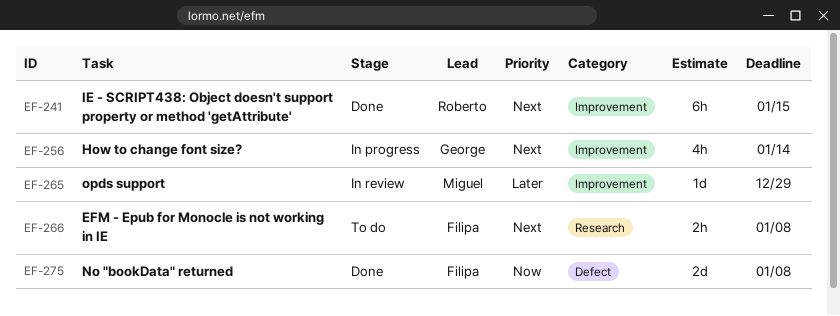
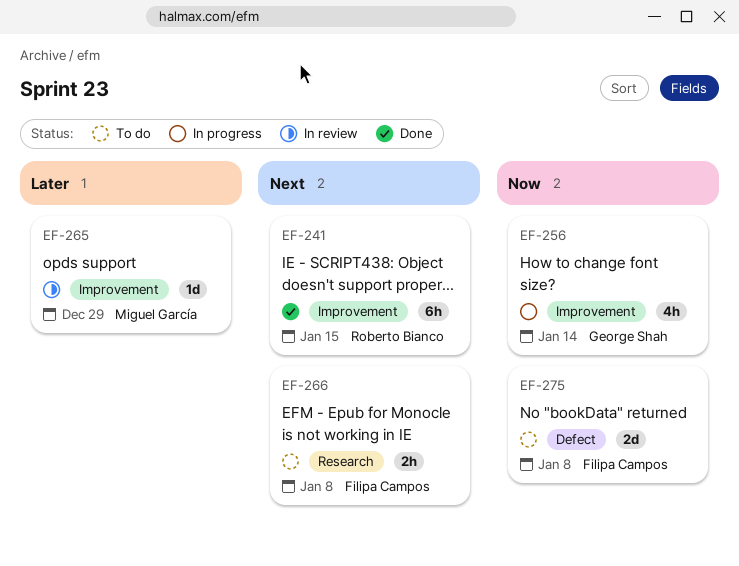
EF-256, priority: Next -> Now
EF-275, status: Done -> To do

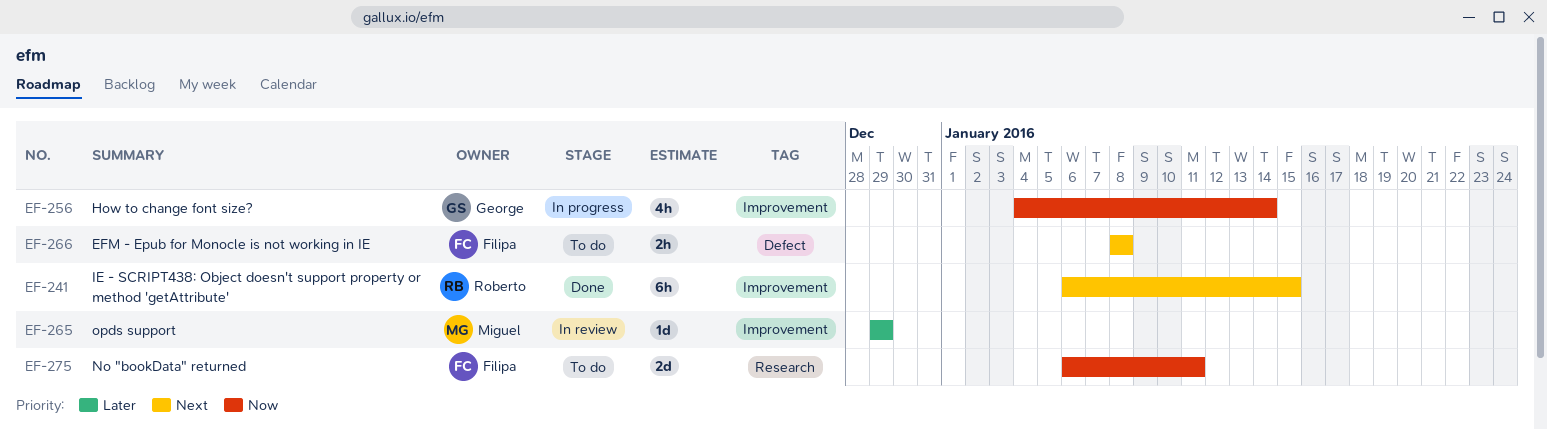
EF-266, label: Research -> Defect
EF-275, label: Defect -> Research
EF-275, due: Jan 8 -> Jan 11

